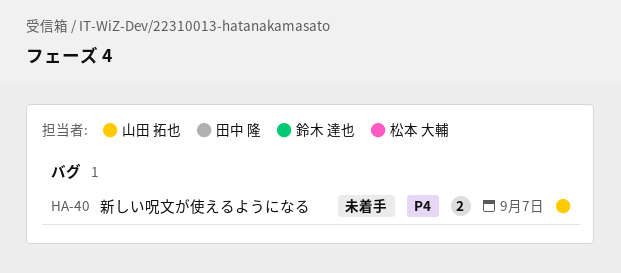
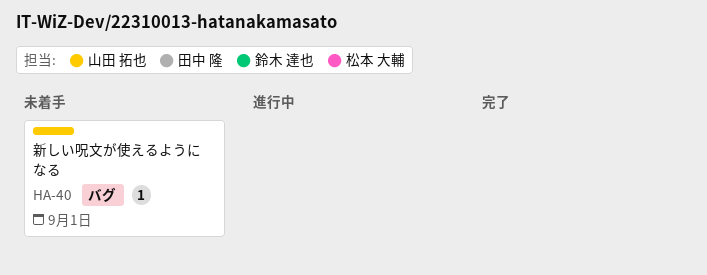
HA-40, estimate: 2 -> 1
HA-40, due: Sep 7 -> Sep 1

